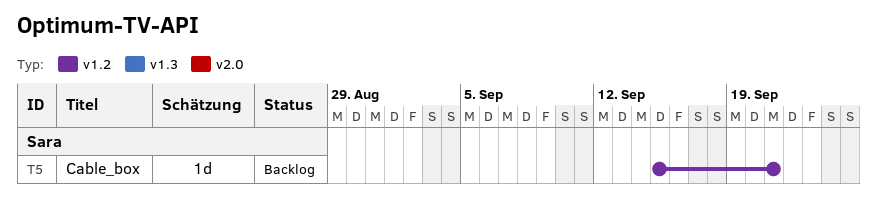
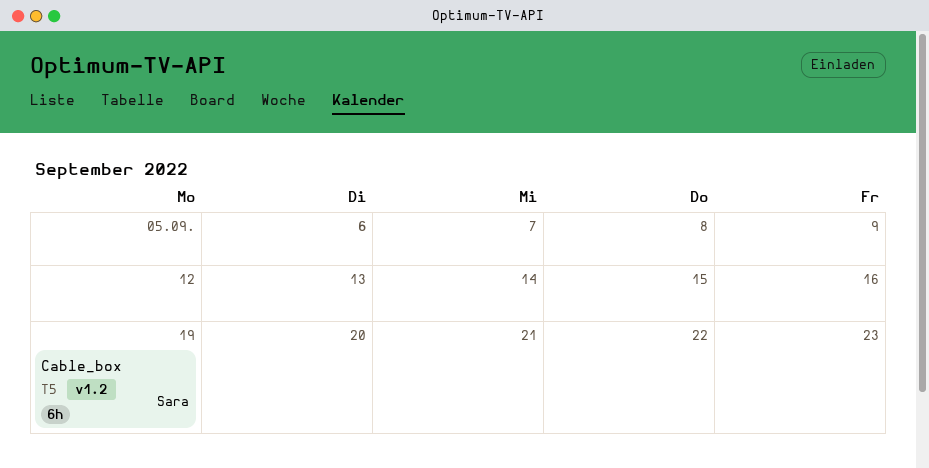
T5, estimate: 1d -> 6h
T5, due: Sep 21 -> Sep 19

